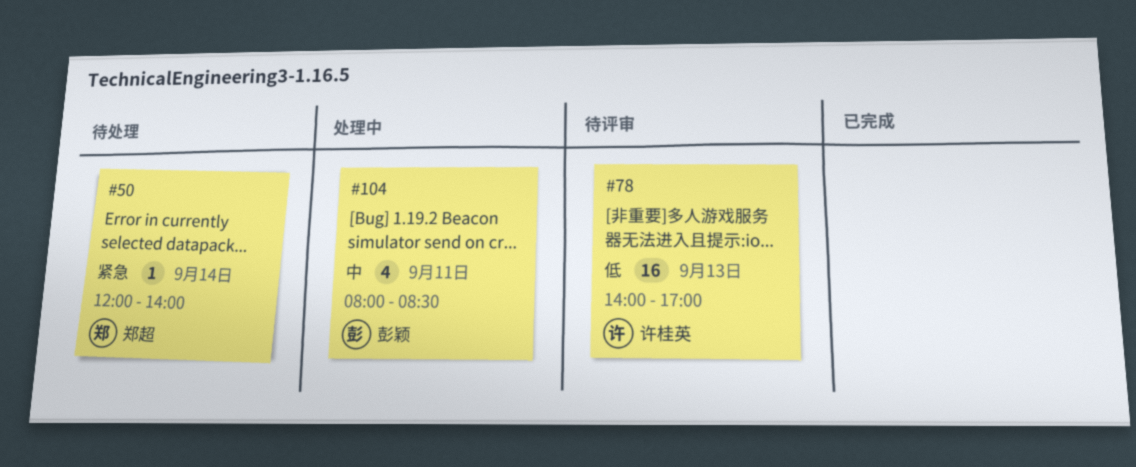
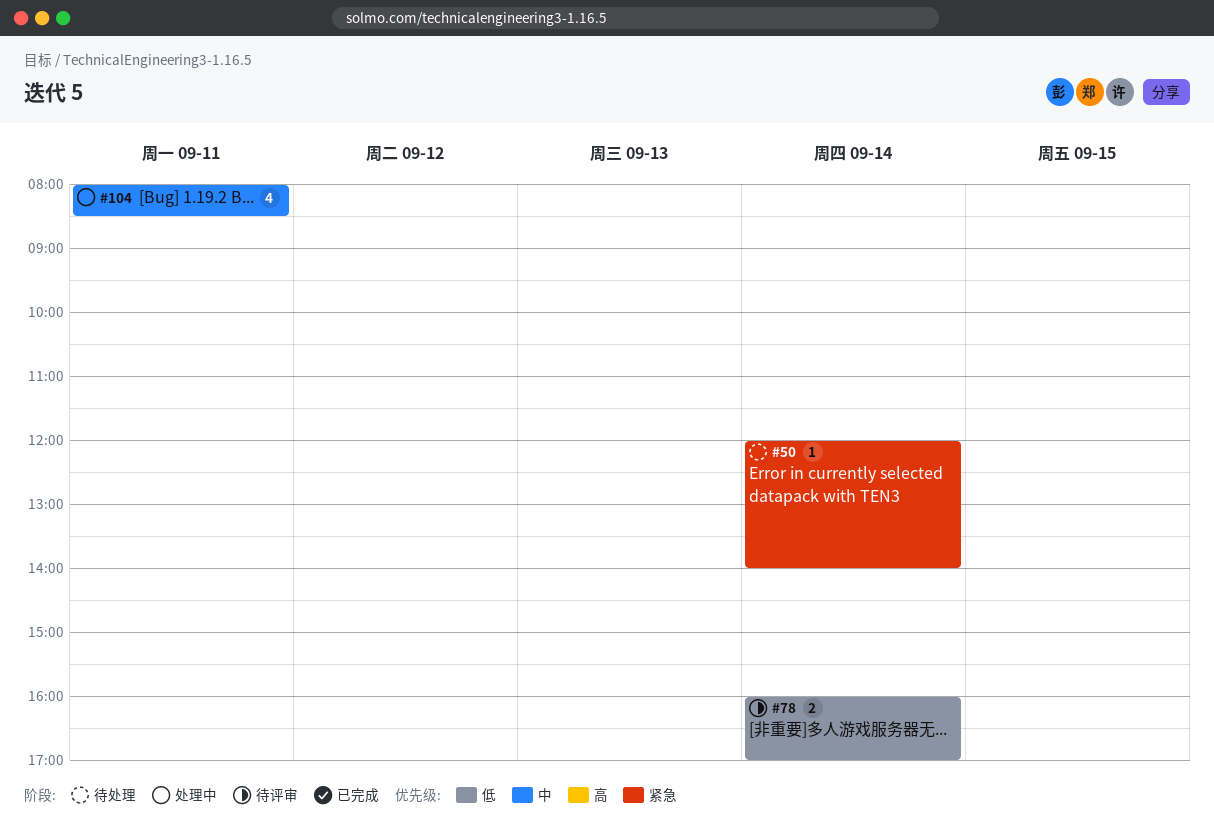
#78, estimate: 16 -> 2
#78, day: Sep 13 -> Sep 14
#78, begins: 14:00 -> 16:00

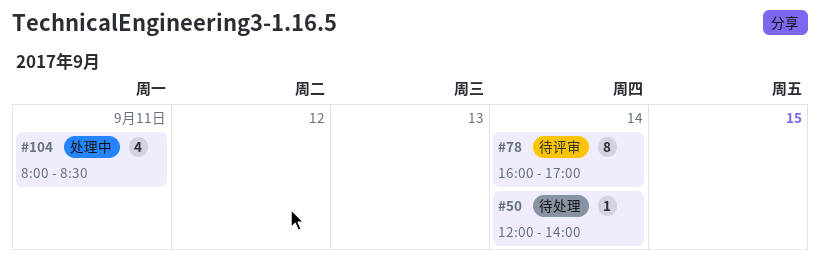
#78, estimate: 2 -> 8

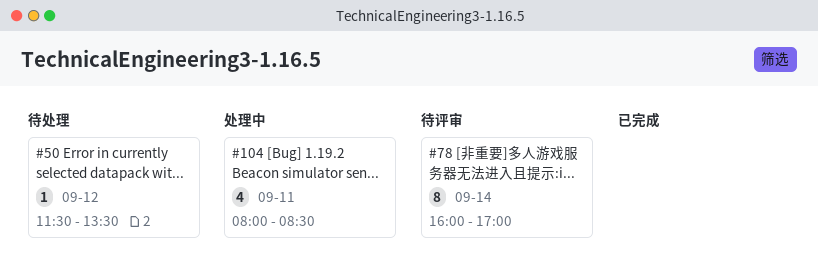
#50, day: Sep 14 -> Sep 12
#50, begins: 12:00 -> 11:30
#50, ends: 14:00 -> 13:30

